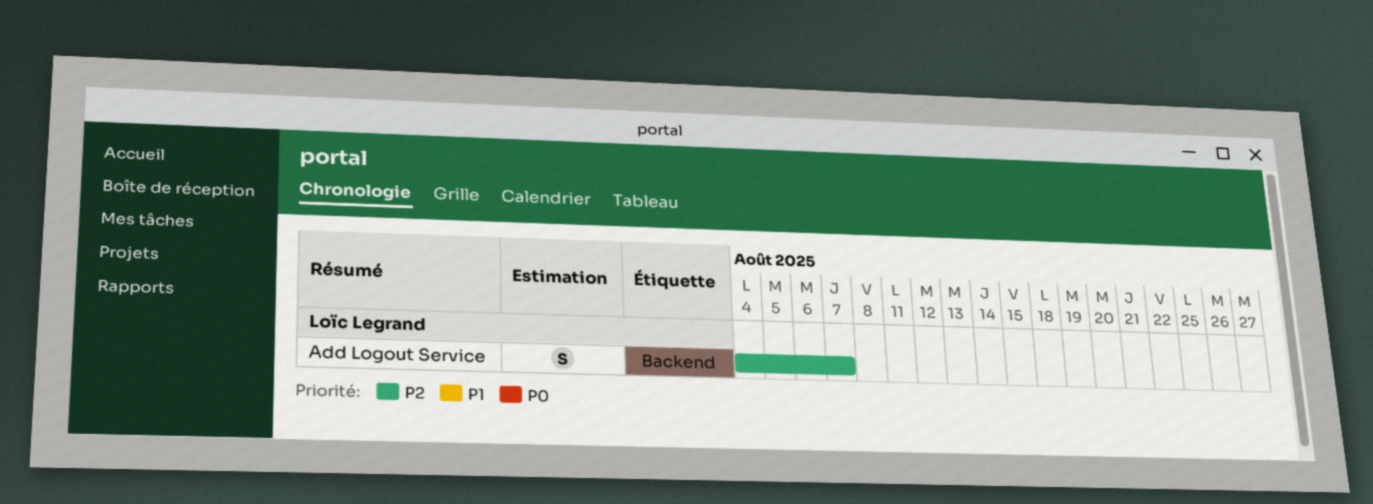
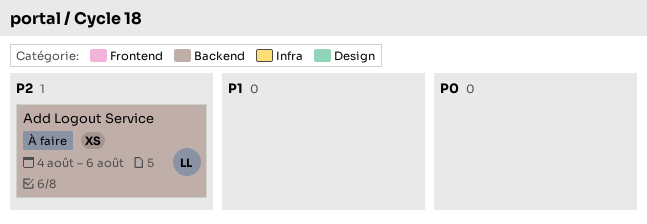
Add Logout Service, estimate: S -> XS
Add Logout Service, due: Aug 7 -> Aug 6

